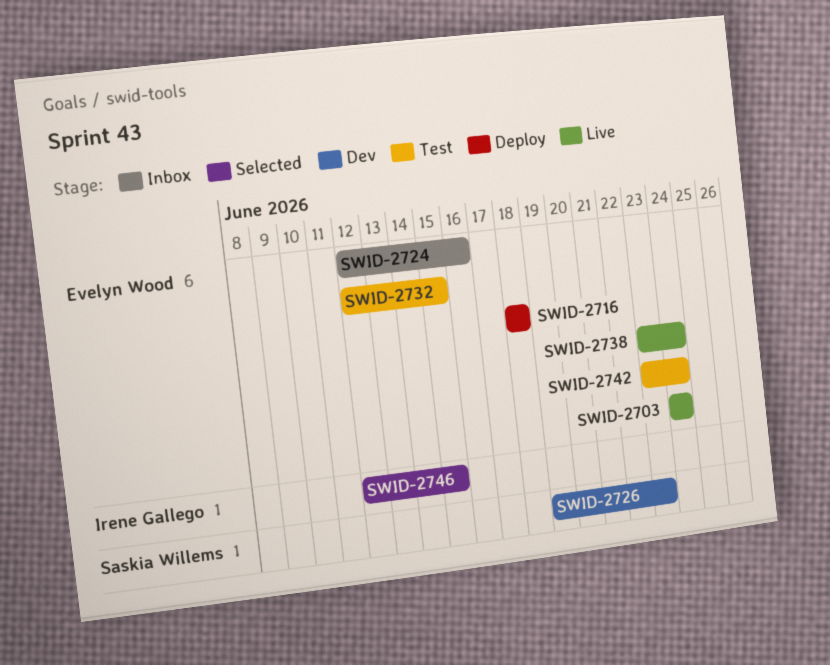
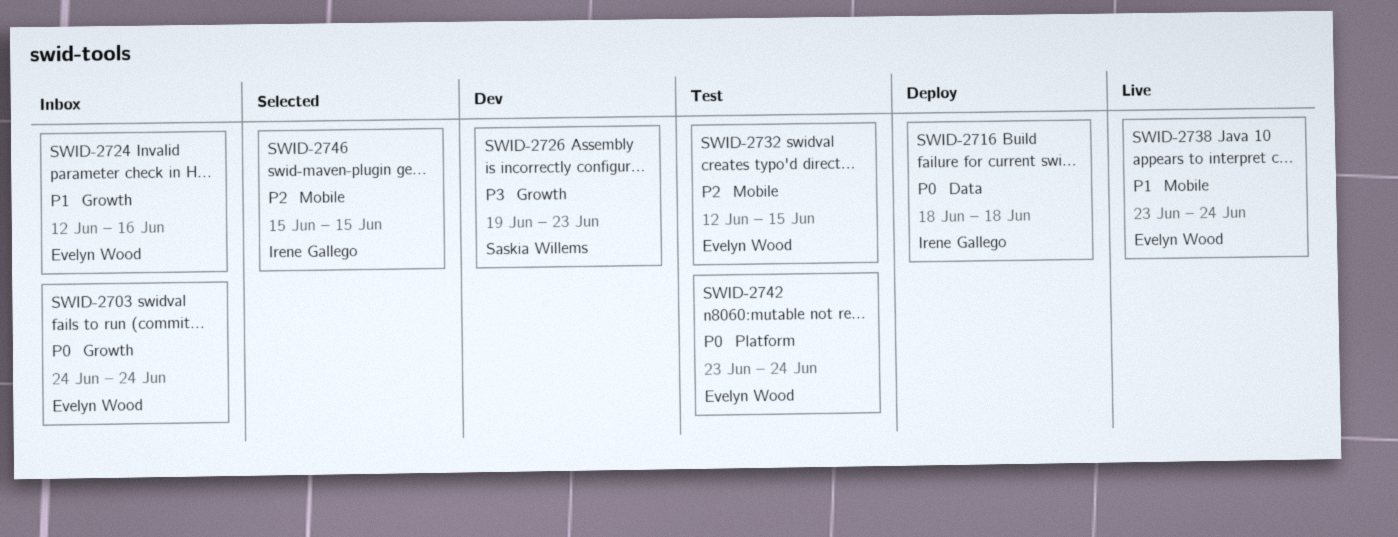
SWID-2703, status: Live -> Inbox
SWID-2716, owner: Evelyn Wood -> Irene Gallego
SWID-2746, start: Jun 12 -> Jun 15

